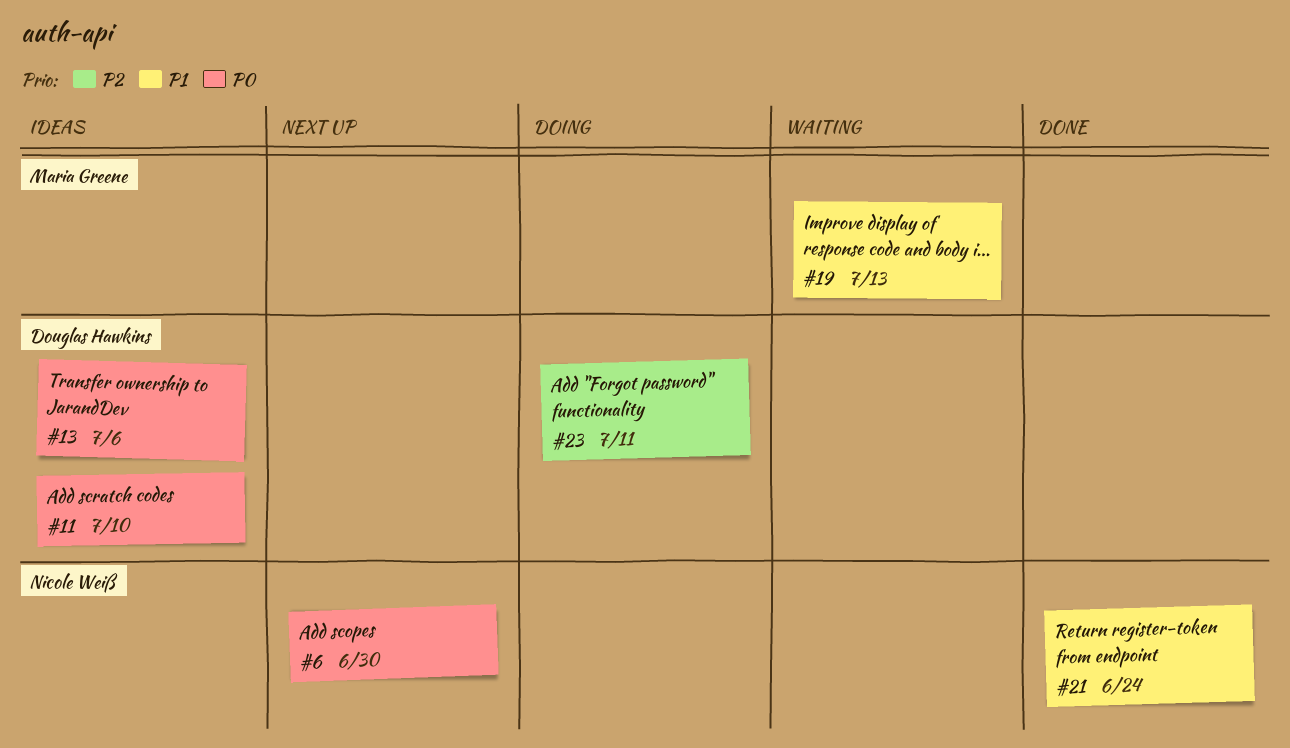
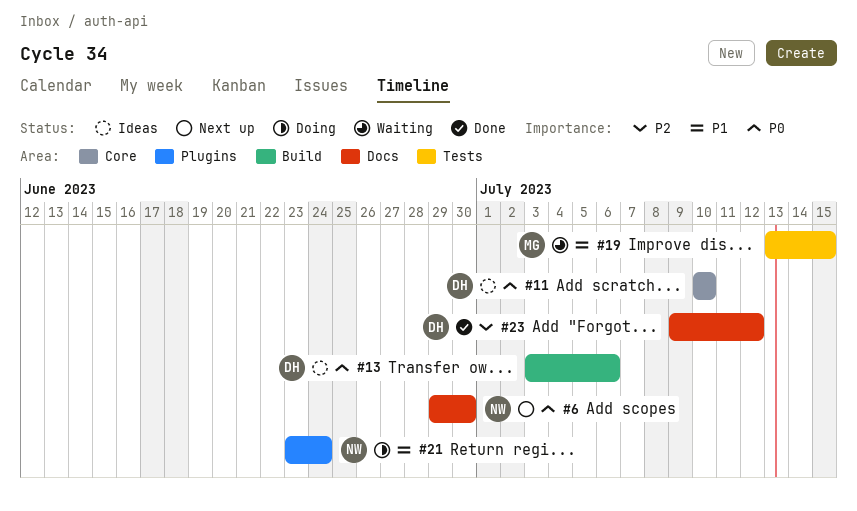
#19, due: Jul 13 -> Jul 15
#21, status: Done -> Doing
#23, status: Doing -> Done
#23, due: Jul 11 -> Jul 12

